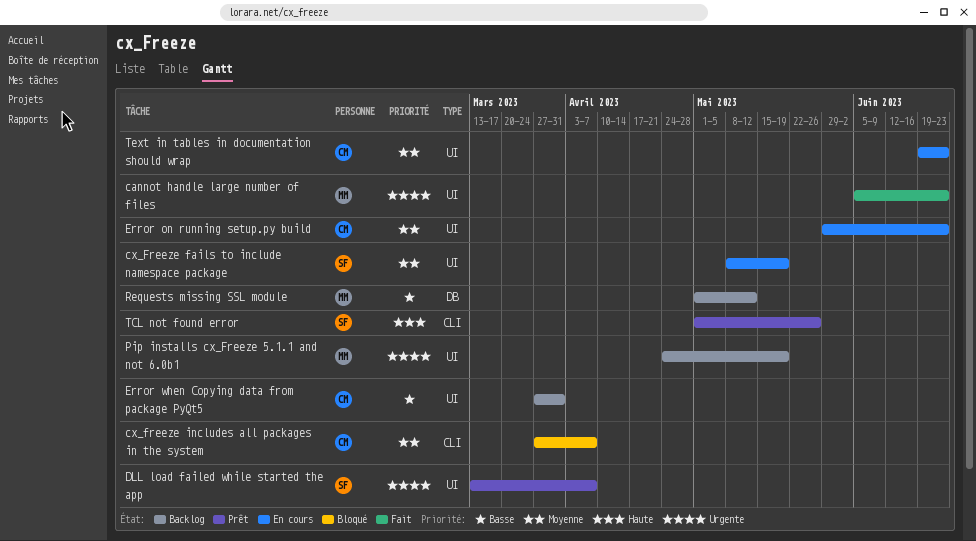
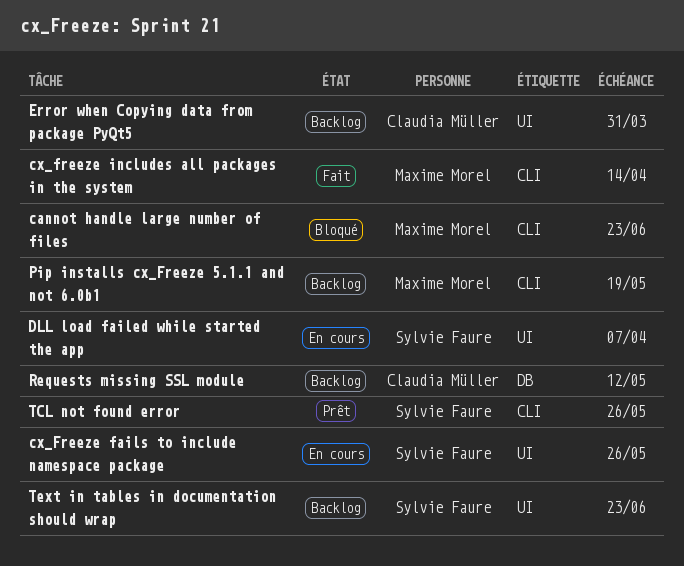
cannot handle large number of files, status: Fait -> Bloqué
cannot handle large number of files, label: UI -> CLI
cx_Freeze fails to include namespace package, due: May 19 -> May 26
cx_freeze includes all packages in the system, status: Bloqué -> Fait
cx_freeze includes all packages in the system, owner: Claudia Müller -> Maxime Morel
cx_freeze includes all packages in the system, due: Apr 7 -> Apr 14
DLL load failed while started the app, status: Prêt -> En cours
Error on running setup.py build: present -> none
Pip installs cx_Freeze 5.1.1 and not 6.0b1, label: UI -> CLI
Requests missing SSL module, owner: Maxime Morel -> Claudia Müller
Text in tables in documentation should wrap, status: En cours -> Backlog
Text in tables in documentation should wrap, owner: Claudia Müller -> Sylvie Faure

